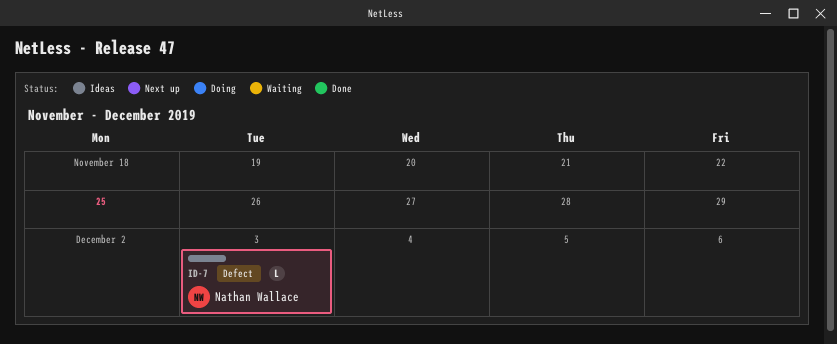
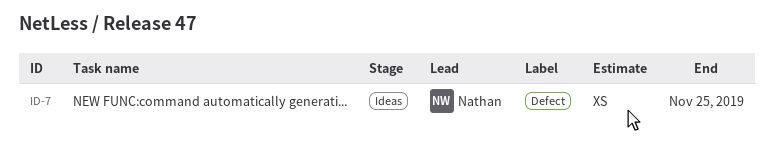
ID-7, estimate: L -> XS
ID-7, due: Dec 3 -> Nov 25

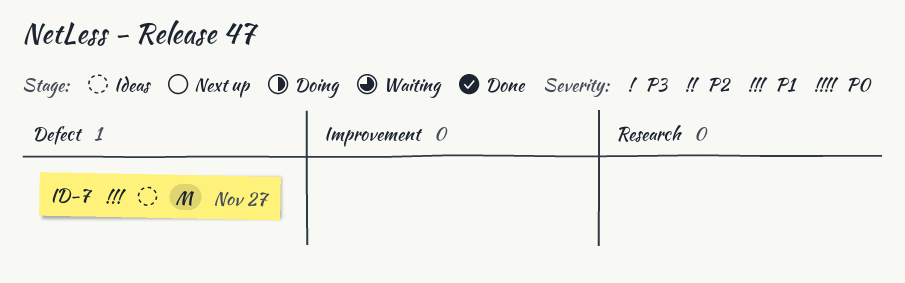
ID-7, estimate: XS -> M
ID-7, due: Nov 25 -> Nov 27

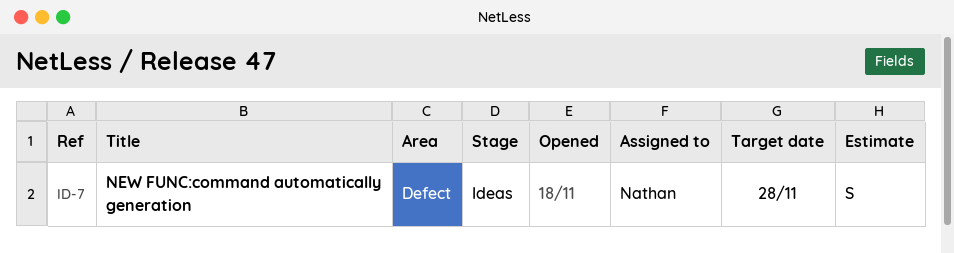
ID-7, estimate: M -> S
ID-7, due: Nov 27 -> Nov 28

